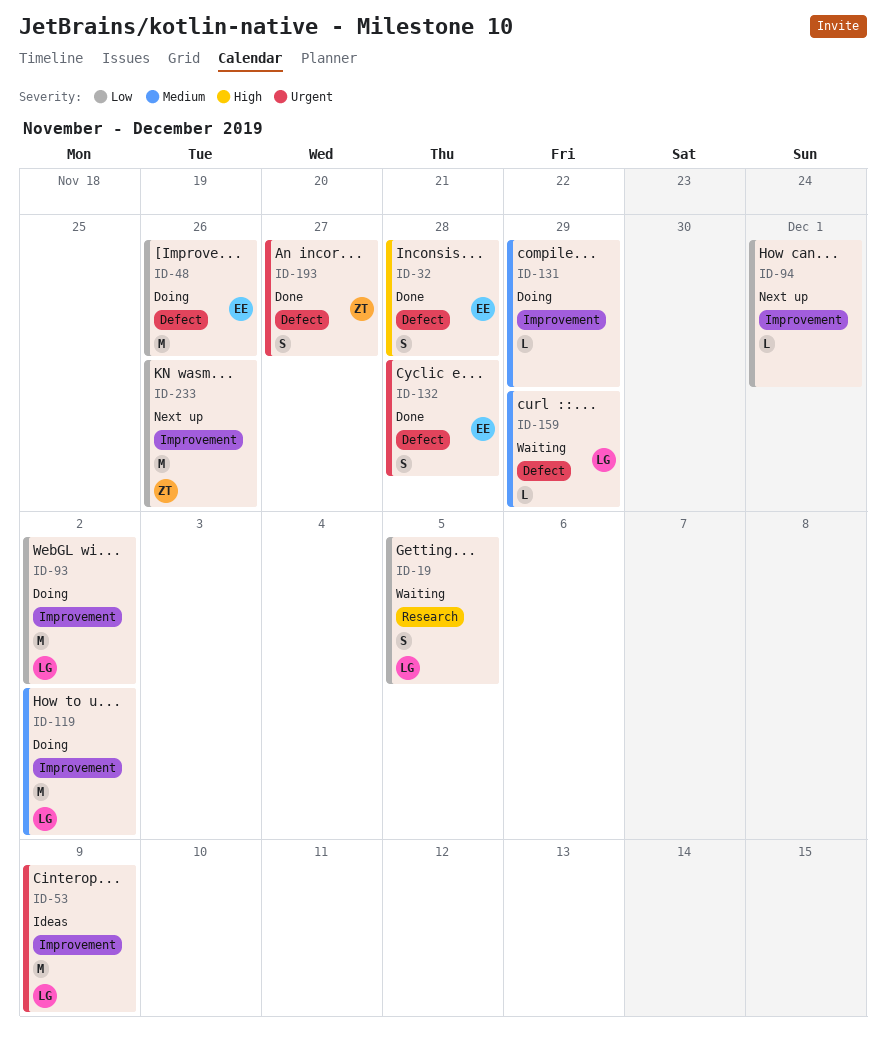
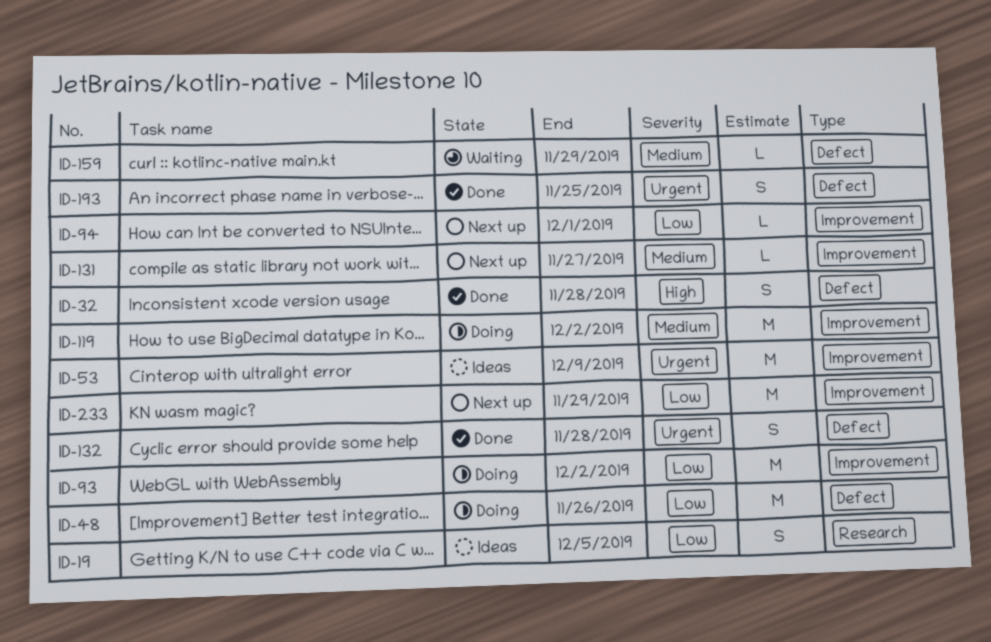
ID-19, status: Waiting -> Ideas
ID-131, status: Doing -> Next up
ID-131, due: Nov 29 -> Nov 27
ID-193, due: Nov 27 -> Nov 25
ID-233, due: Nov 26 -> Nov 29

